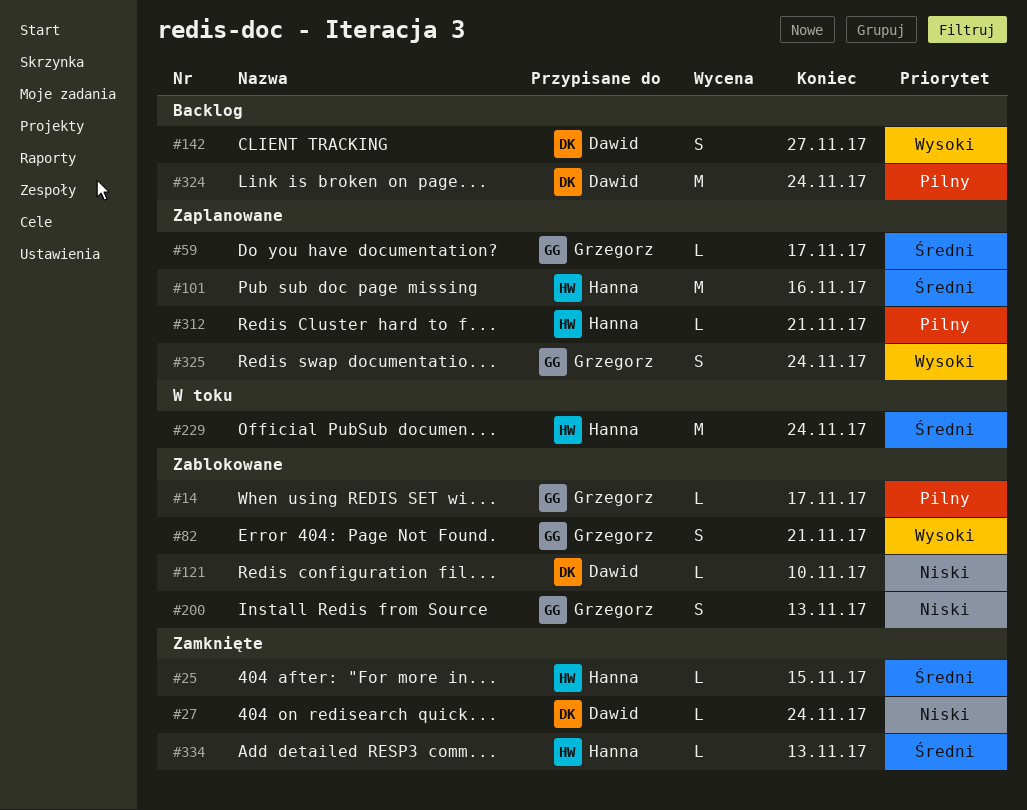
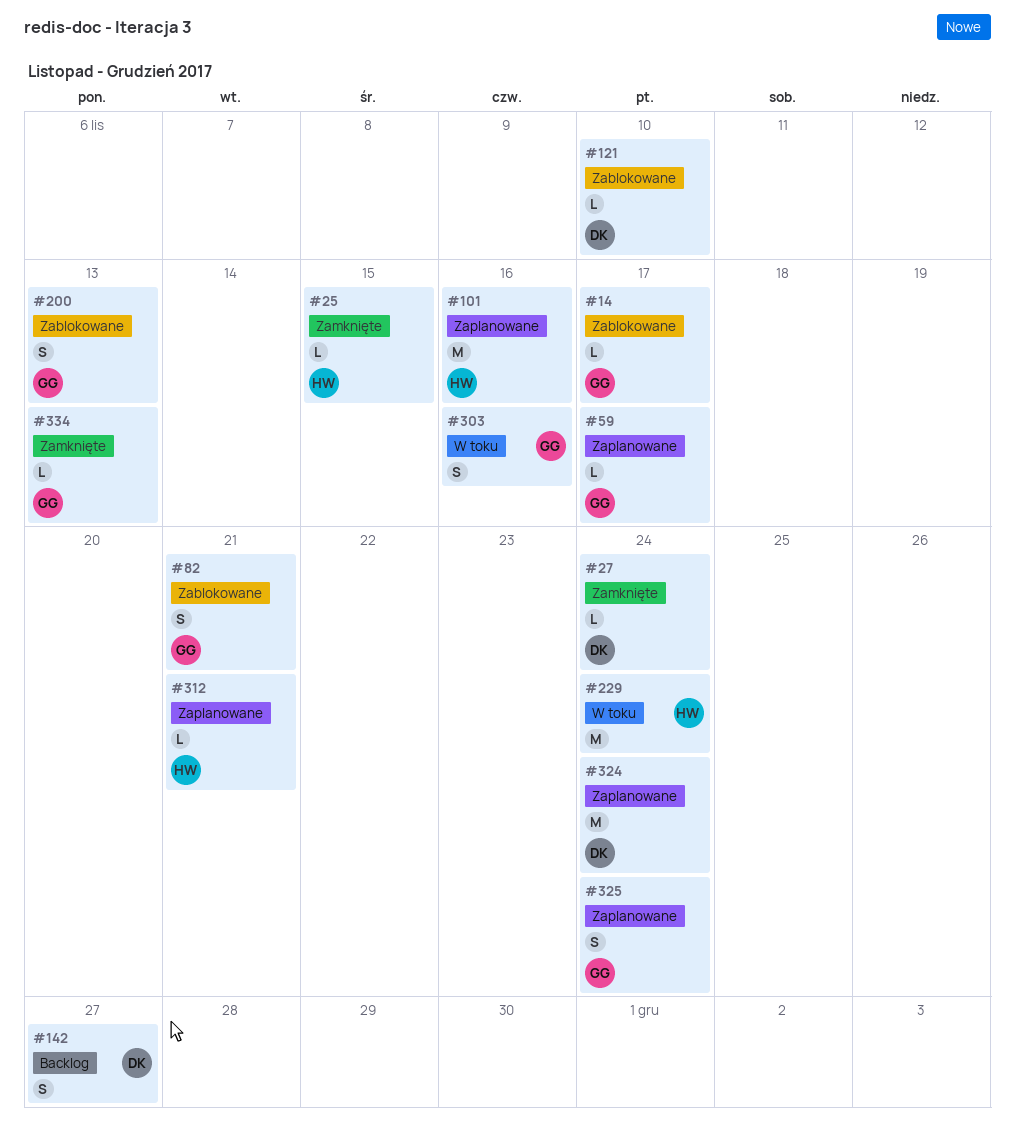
#303: none -> present
#324, status: Backlog -> Zaplanowane
#334, owner: Hanna -> Grzegorz

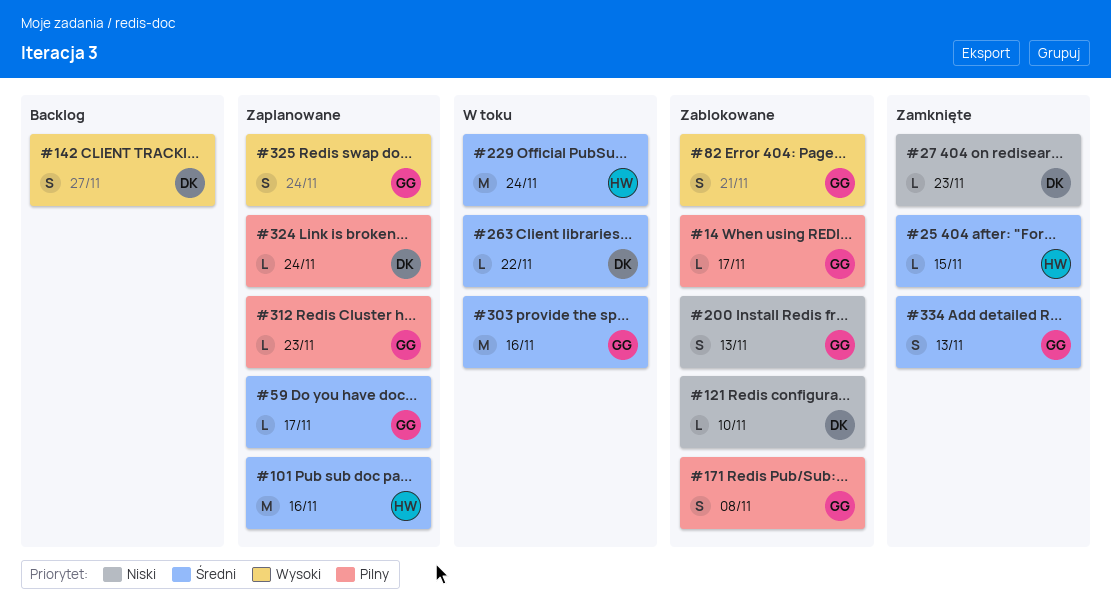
#27, due: Nov 24 -> Nov 23
#171: none -> present
#263: none -> present
#303, estimate: S -> M
#312, owner: HW -> GG
#312, due: Nov 21 -> Nov 23
#324, estimate: M -> L
#334, estimate: L -> S

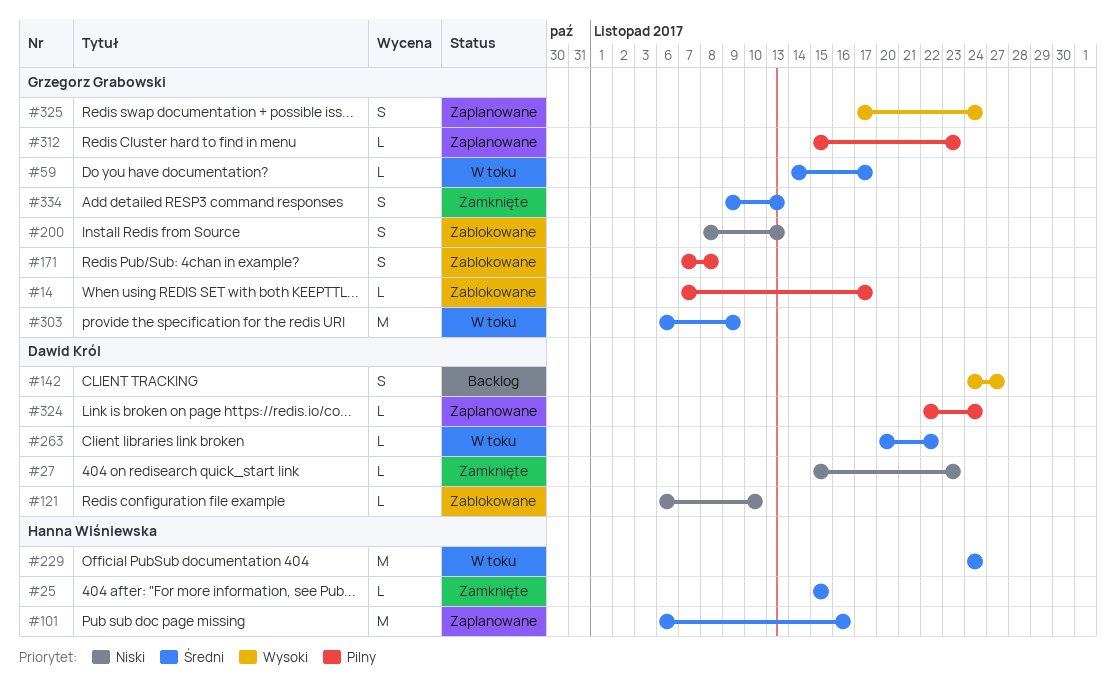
#59, status: Zaplanowane -> W toku
#82: present -> none
#303, due: Nov 16 -> Nov 9

